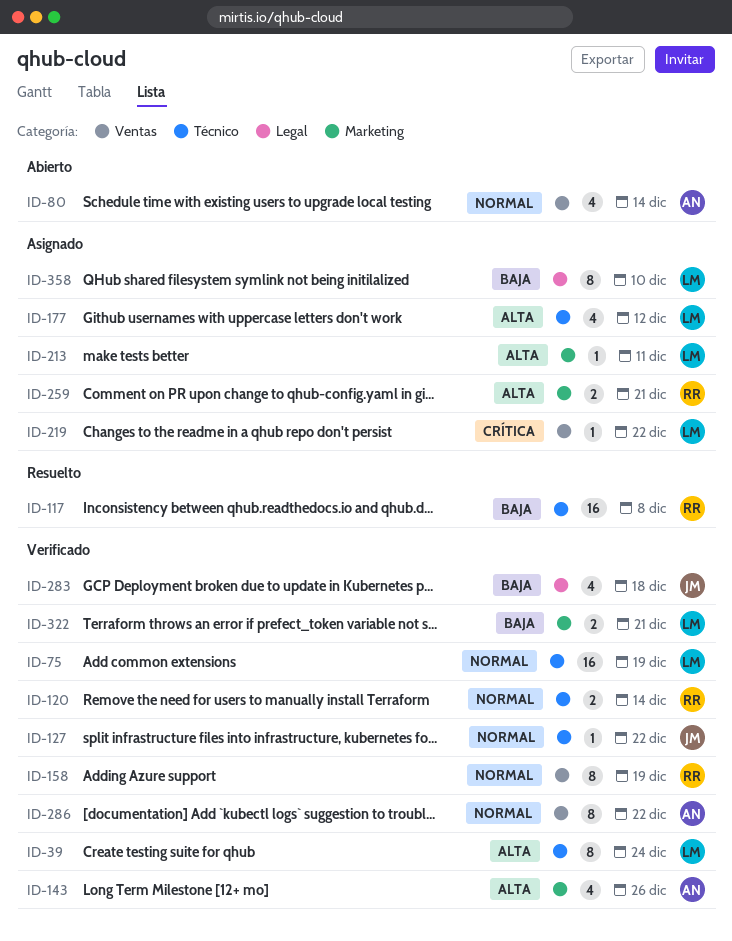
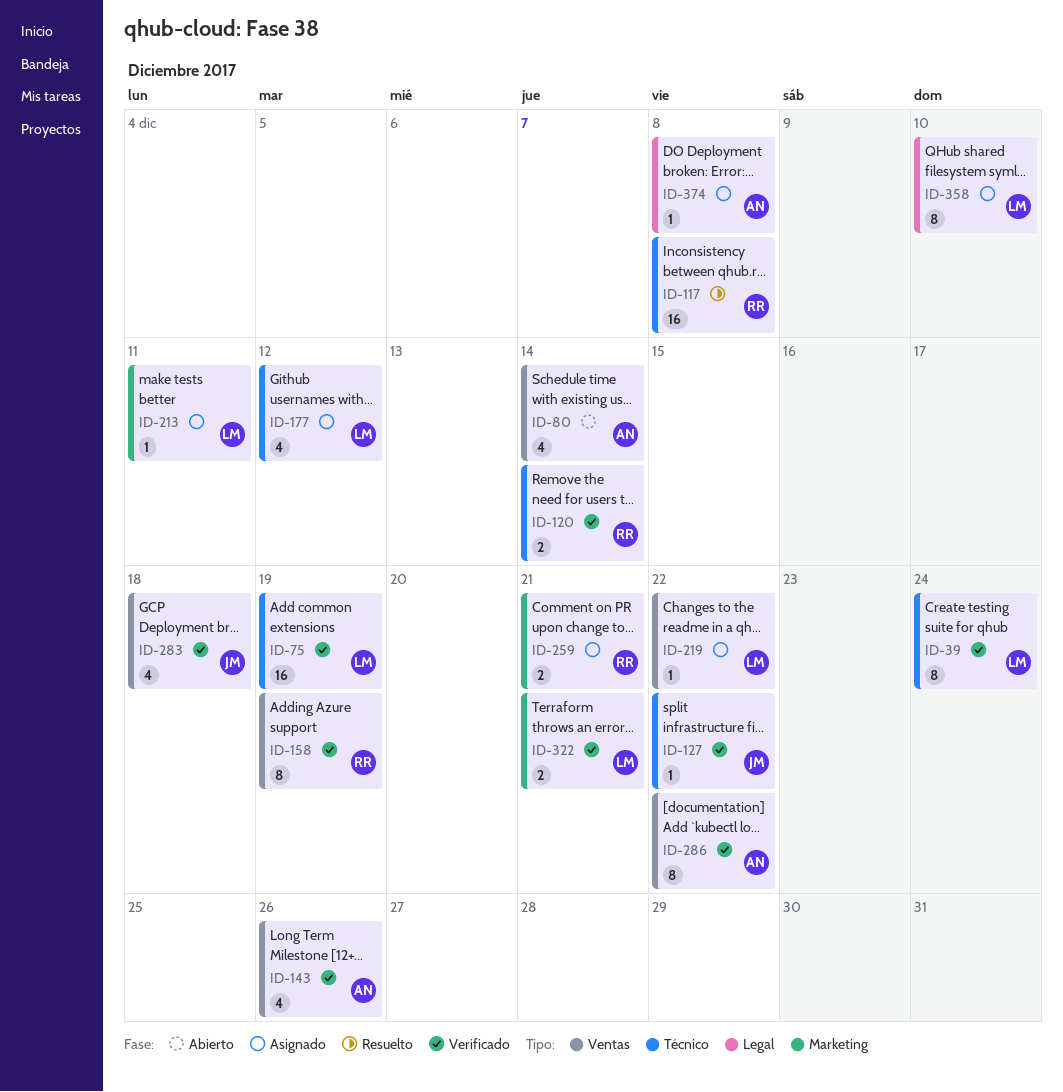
ID-143, label: Marketing -> Ventas
ID-283, label: Legal -> Ventas
ID-374: none -> present

